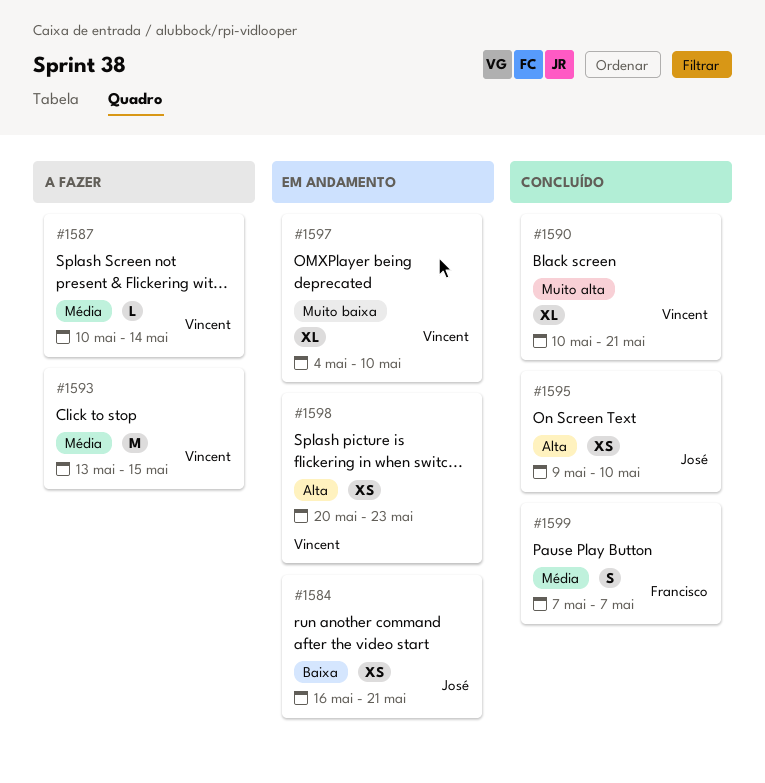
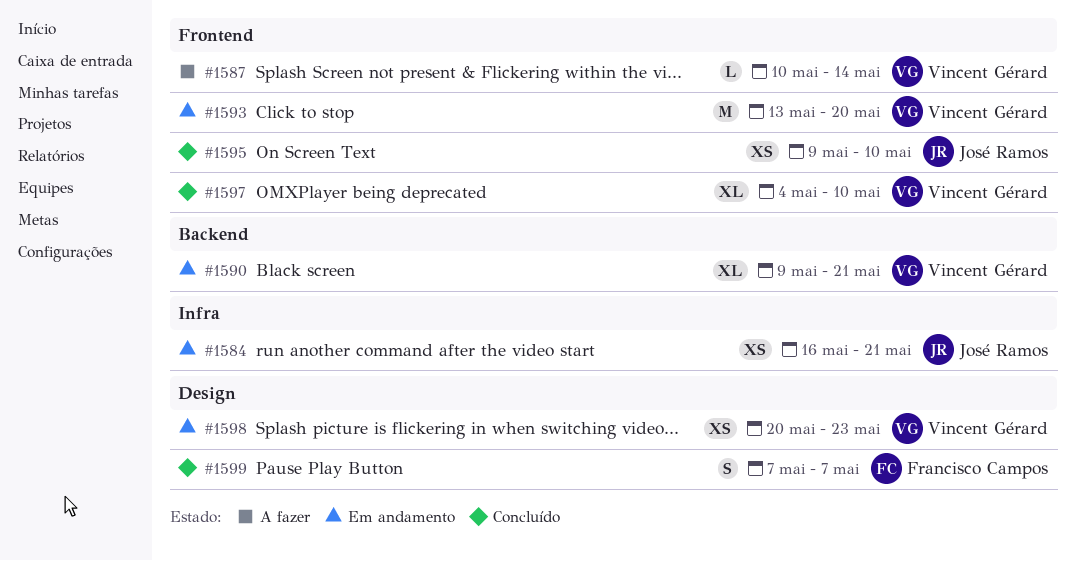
#1590, status: Concluído -> Em andamento
#1590, start: May 10 -> May 9
#1593, status: A fazer -> Em andamento
#1593, due: May 15 -> May 20
#1597, status: Em andamento -> Concluído

